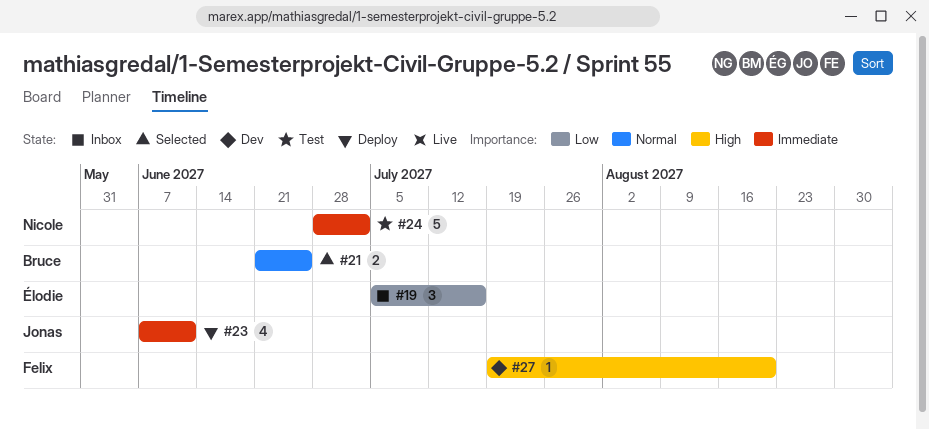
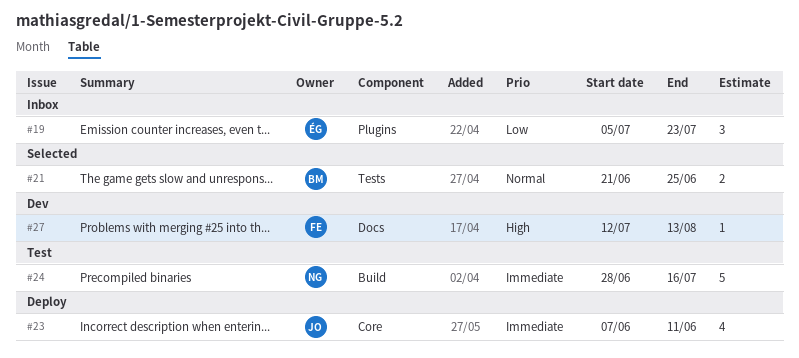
#19, due: Jul 16 -> Jul 23
#24, due: Jul 2 -> Jul 16
#27, start: Jul 19 -> Jul 12
#27, due: Aug 20 -> Aug 13

